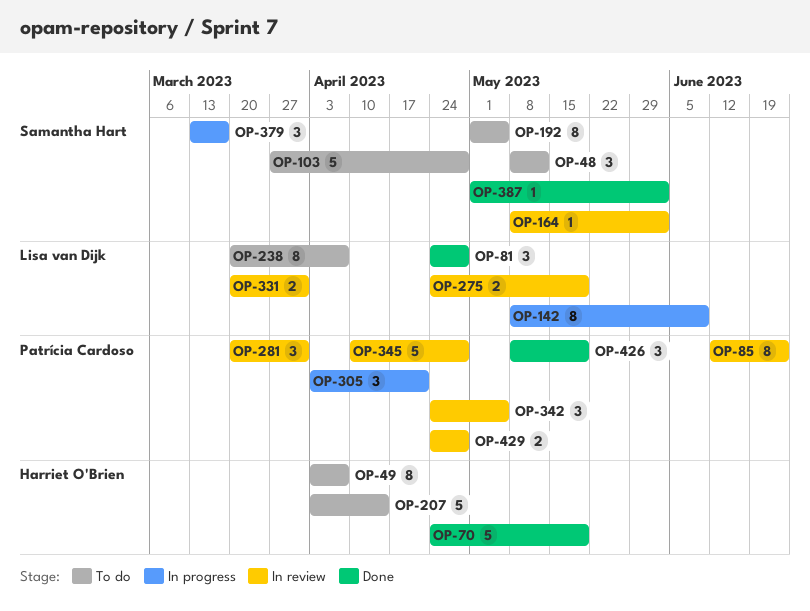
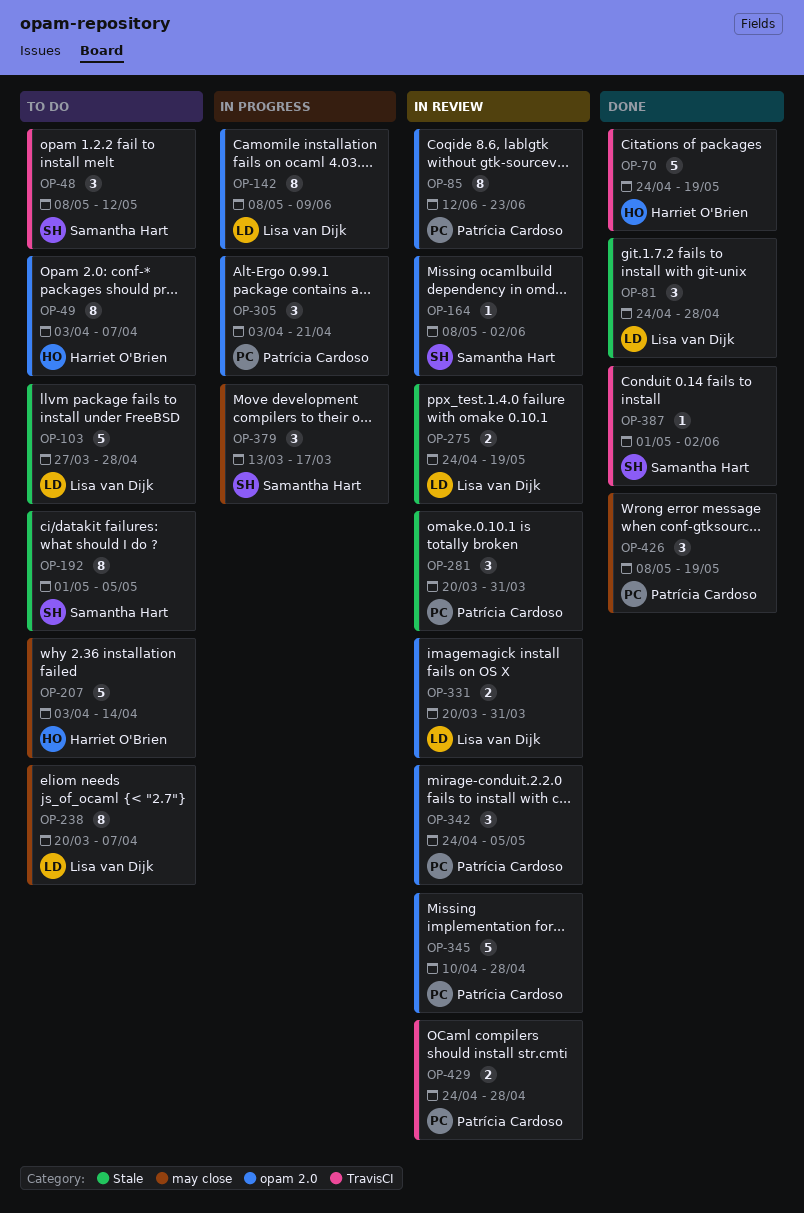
OP-103, owner: Samantha Hart -> Lisa van Dijk

